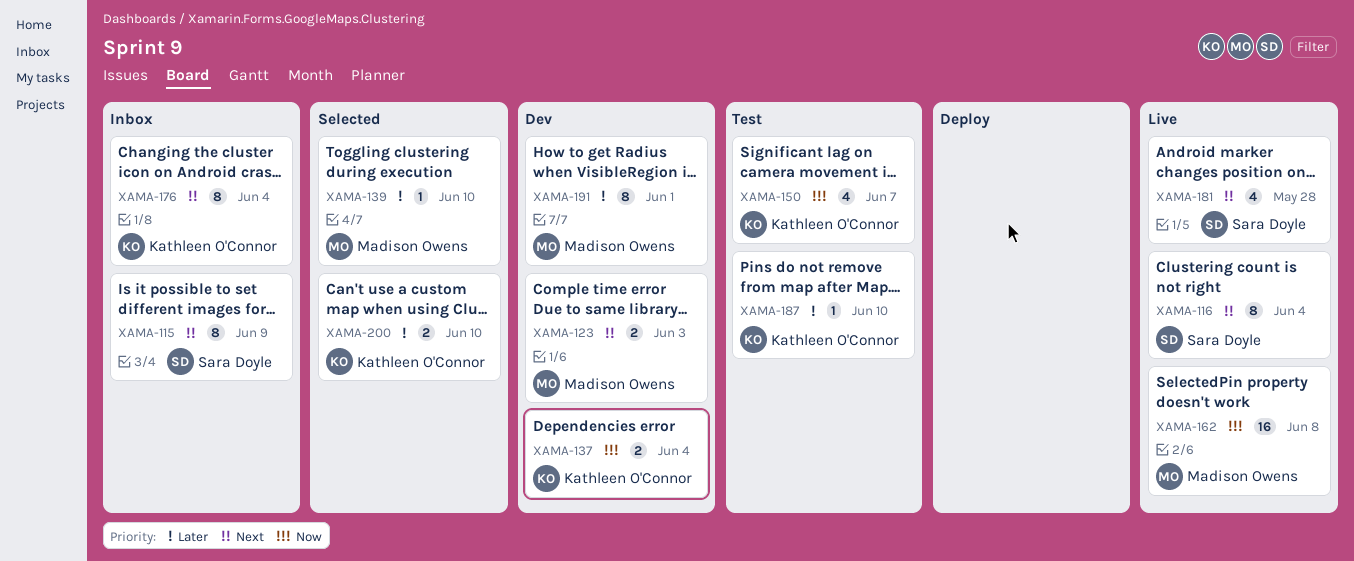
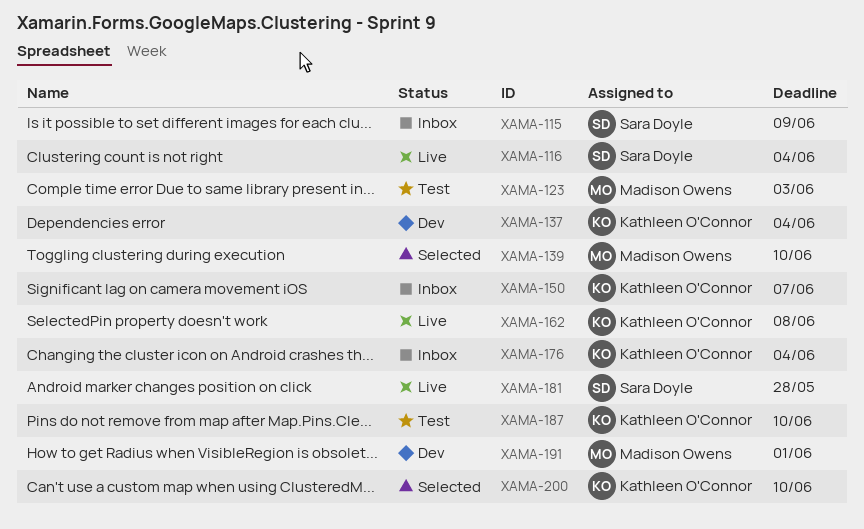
XAMA-123, status: Dev -> Test
XAMA-150, status: Test -> Inbox
XAMA-162, owner: Madison Owens -> Kathleen O'Connor

